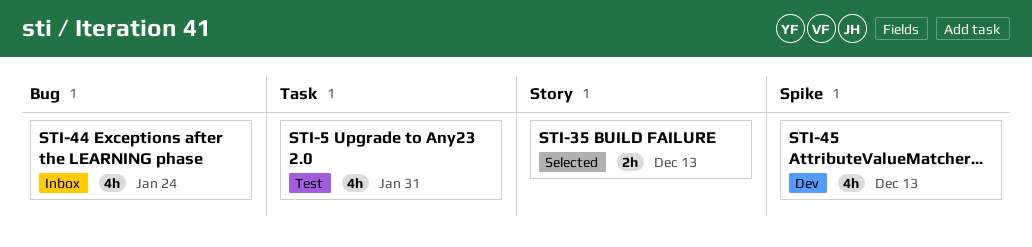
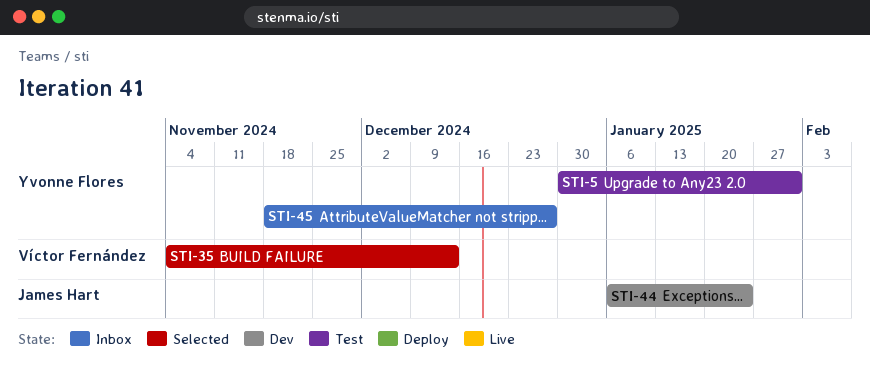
STI-44, status: Inbox -> Dev
STI-45, status: Dev -> Inbox
STI-45, due: Dec 13 -> Dec 27

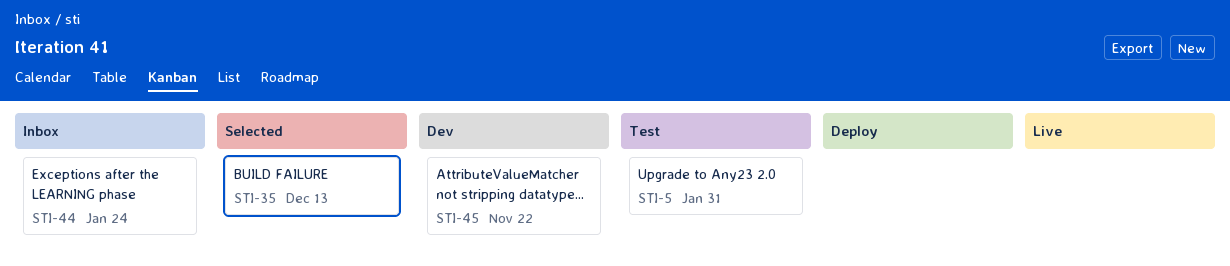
STI-44, status: Dev -> Inbox
STI-45, status: Inbox -> Dev
STI-45, due: Dec 27 -> Nov 22

